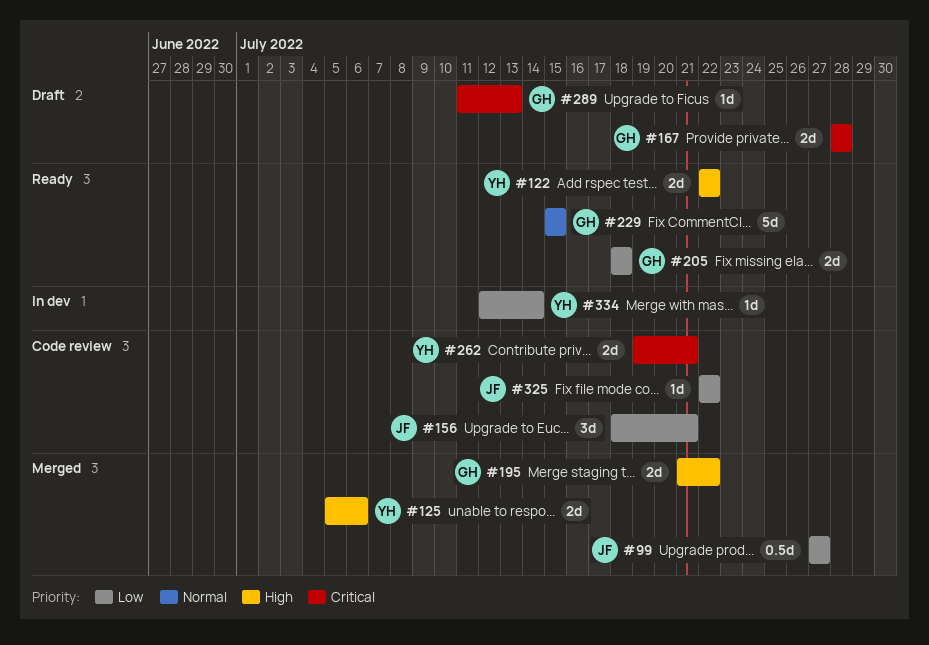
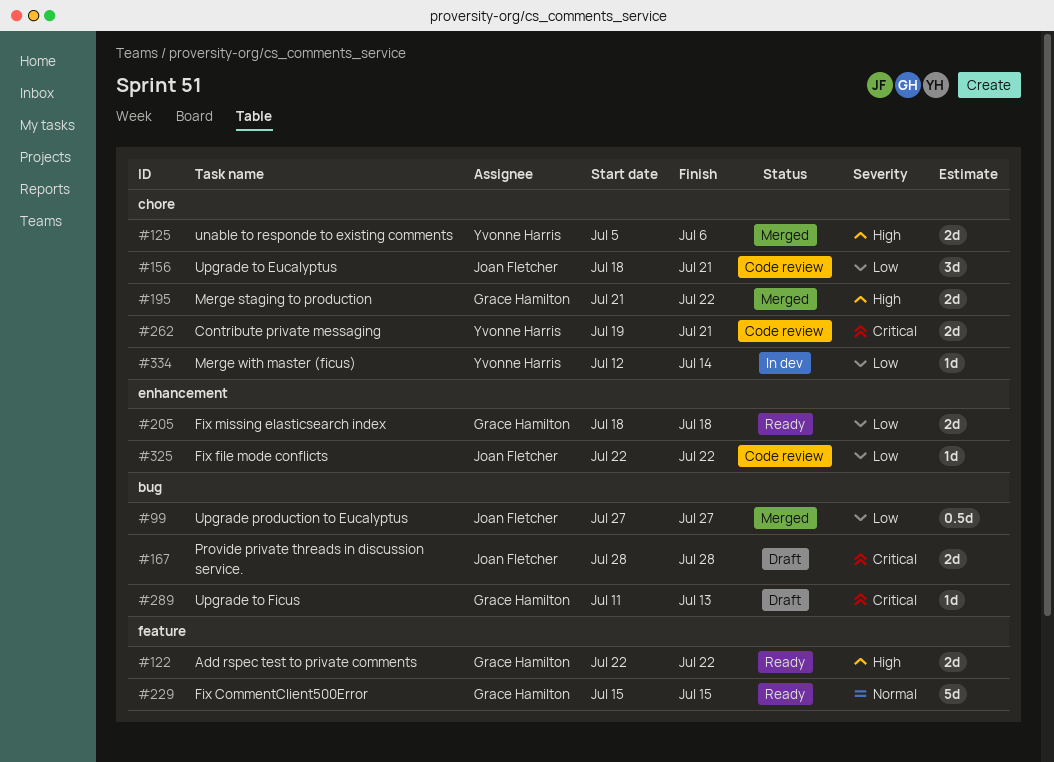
#122, owner: Yvonne Harris -> Grace Hamilton
#167, owner: Grace Hamilton -> Joan Fletcher

